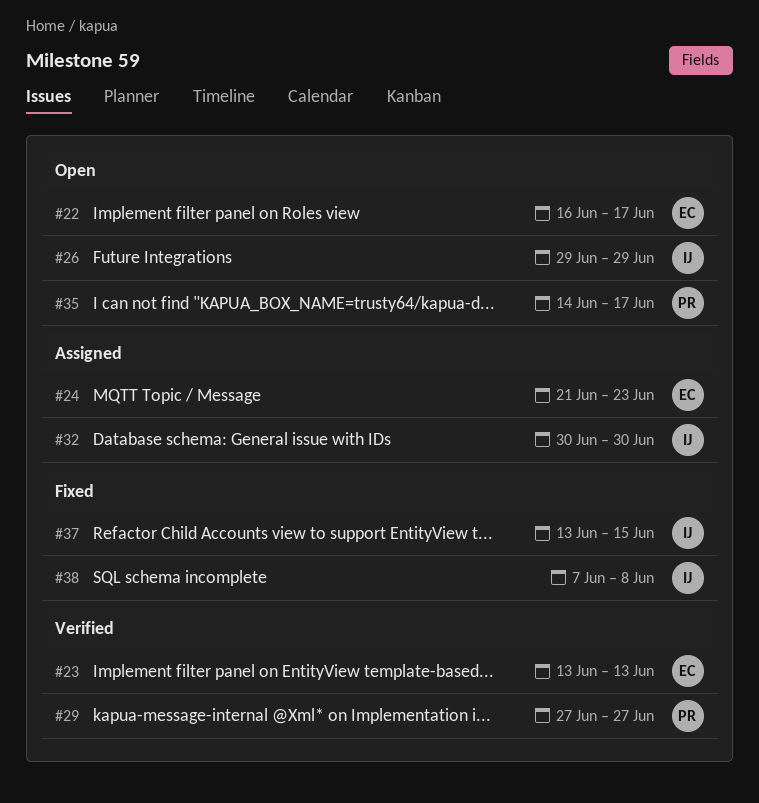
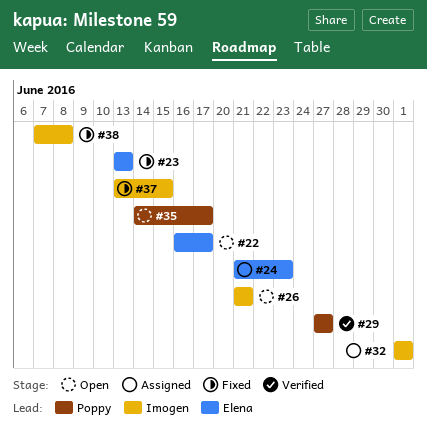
#23, status: Verified -> Fixed
#26, start: Jun 29 -> Jun 21
#26, due: Jun 29 -> Jun 21
#32, start: Jun 30 -> Jul 1
#32, due: Jun 30 -> Jul 1

